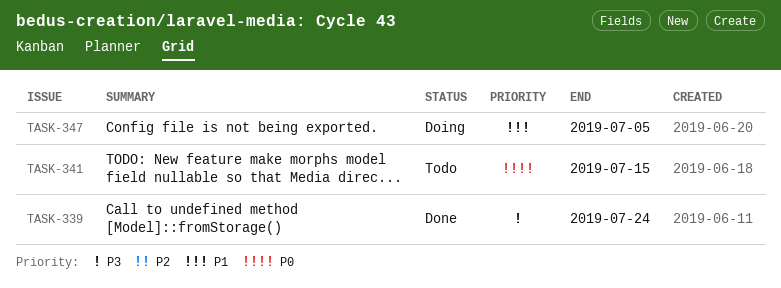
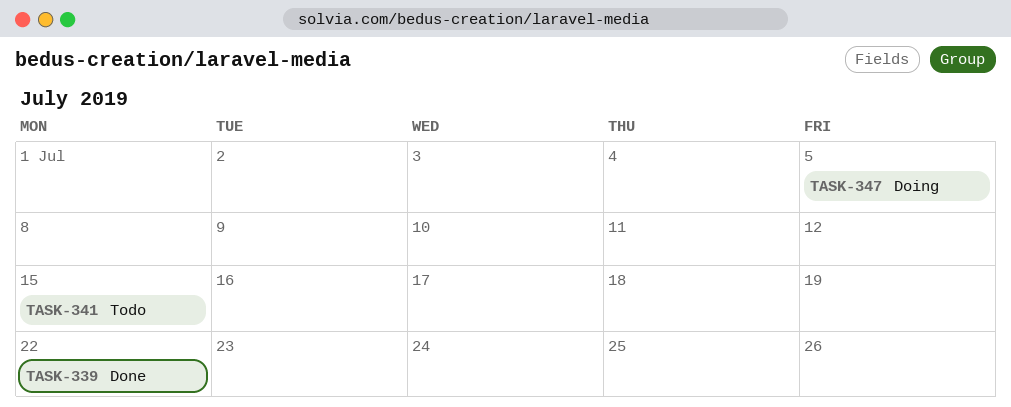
TASK-339, due: Jul 24 -> Jul 22

